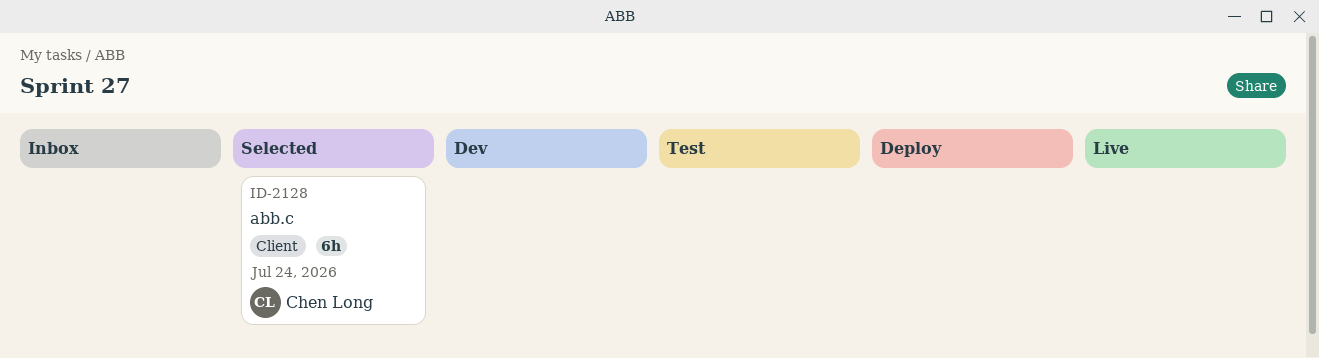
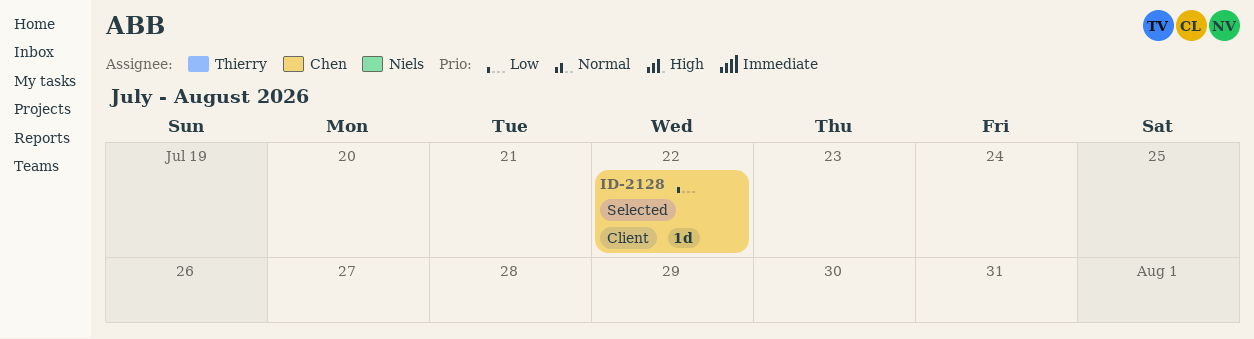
ID-2128, estimate: 6h -> 1d
ID-2128, due: Jul 24 -> Jul 22

